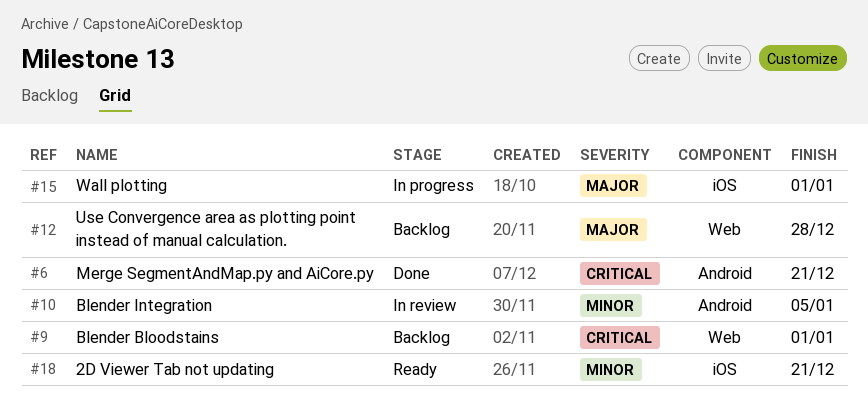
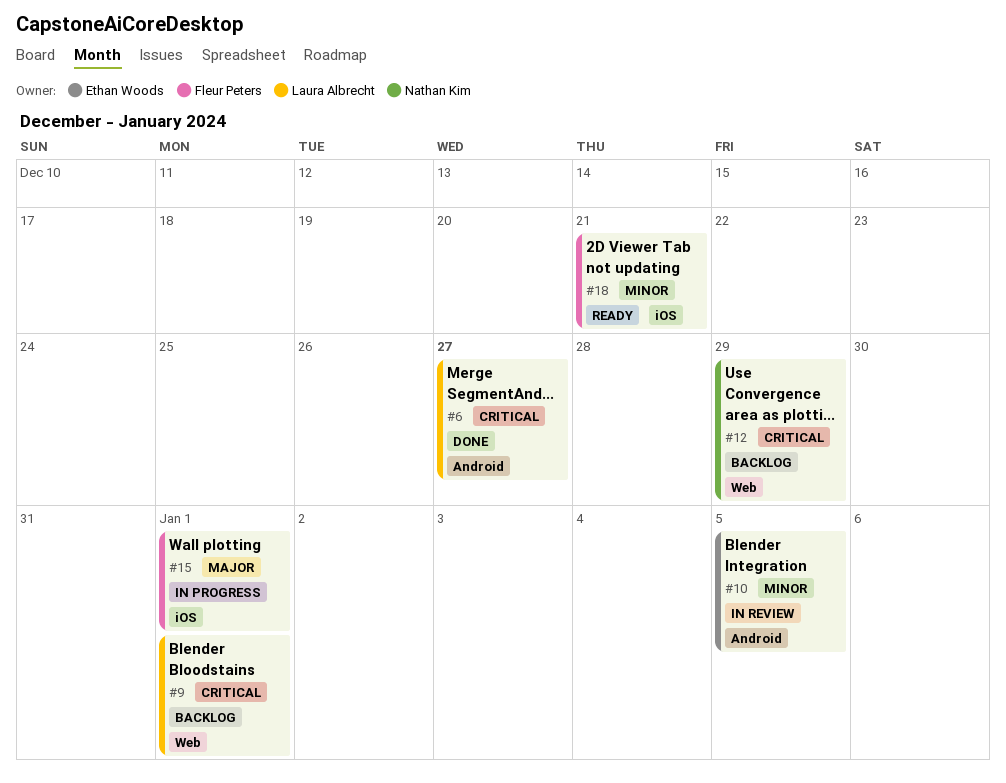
#6, due: Dec 21 -> Dec 27
#12, priority: Major -> Critical
#12, due: Dec 28 -> Dec 29

